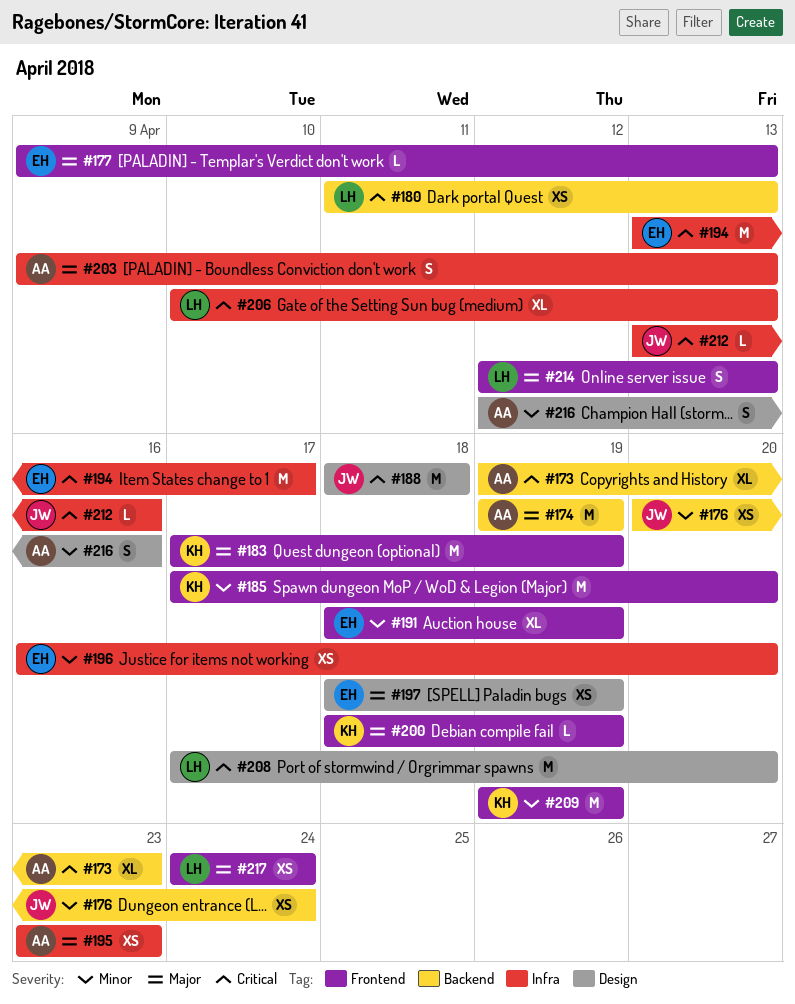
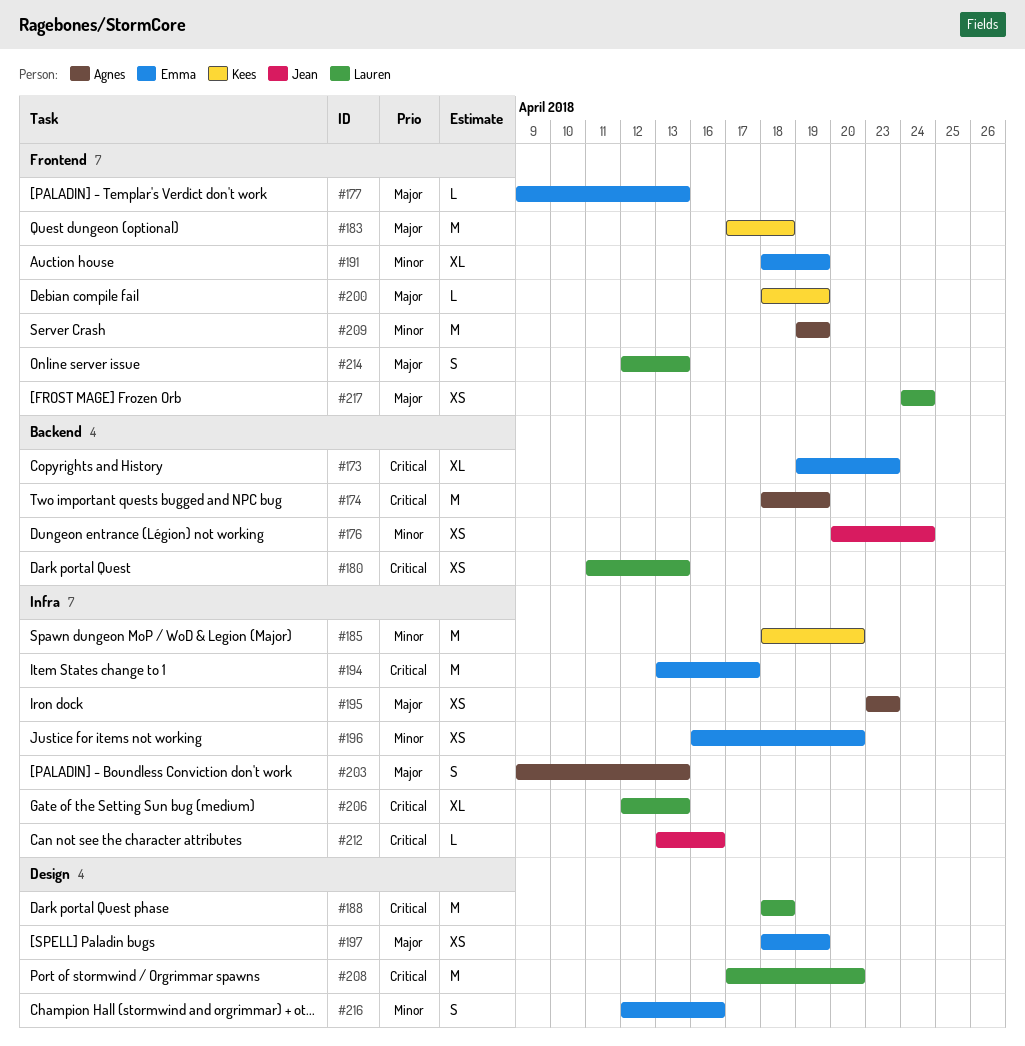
#173, owner: Agnes -> Emma
#174, priority: Major -> Critical
#174, start: Apr 19 -> Apr 18
#183, due: Apr 19 -> Apr 18
#185, label: Frontend -> Infra
#185, start: Apr 17 -> Apr 18
#188, owner: Jean -> Lauren
#206, start: Apr 10 -> Apr 12
#209, owner: Kees -> Agnes
#216, owner: Agnes -> Emma

